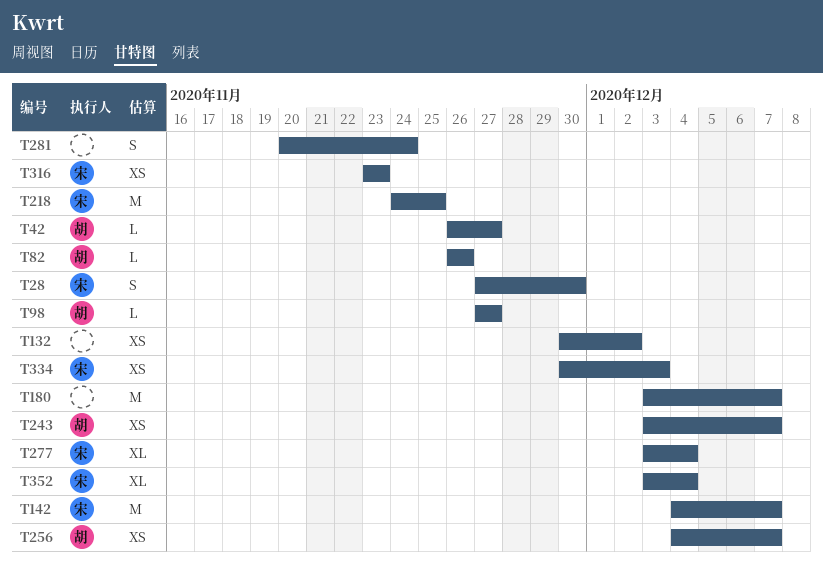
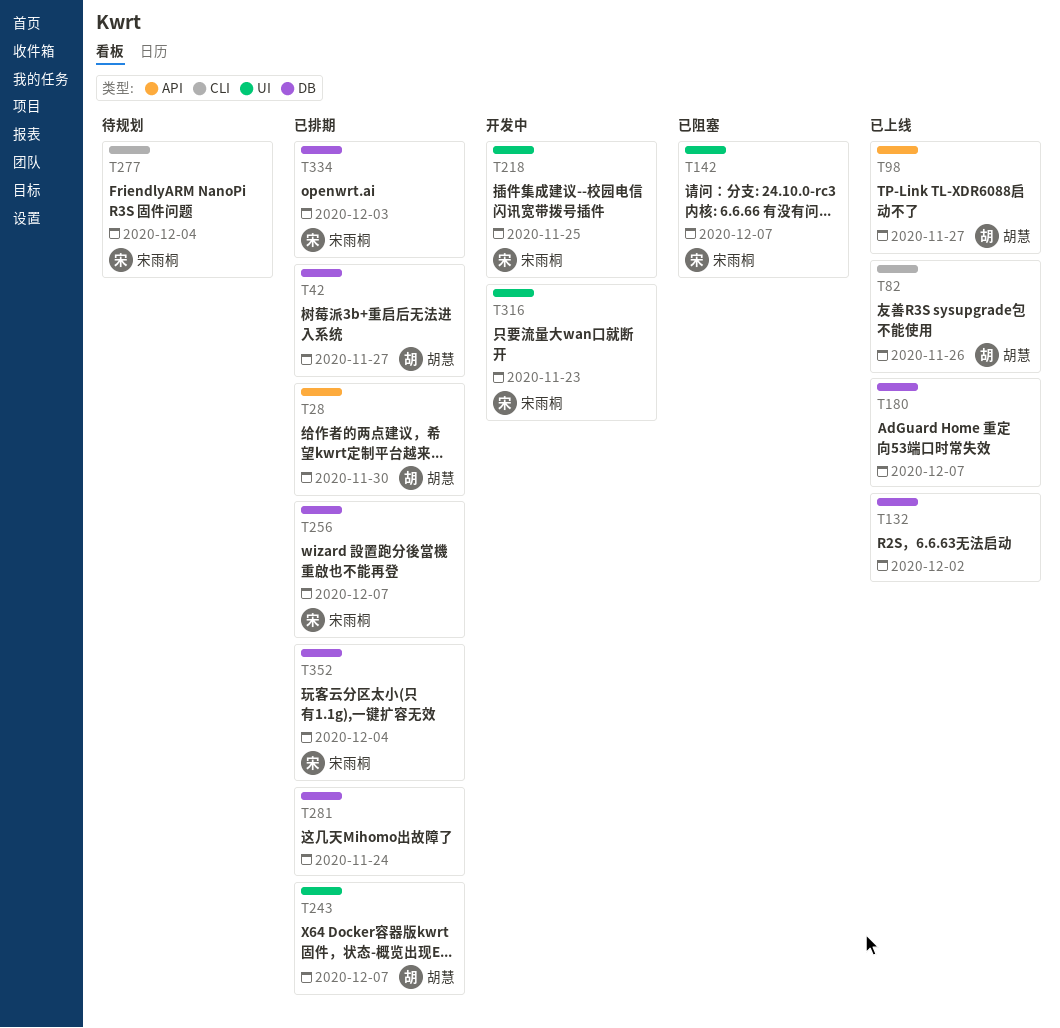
T28, owner: 宋雨桐 -> 胡慧
T256, owner: 胡慧 -> 宋雨桐

